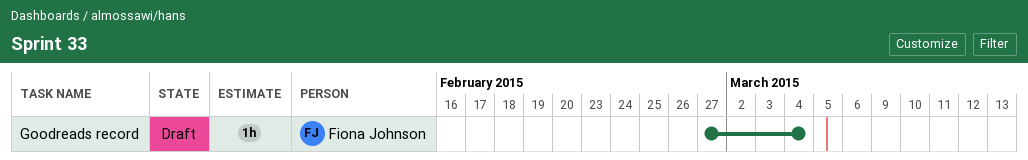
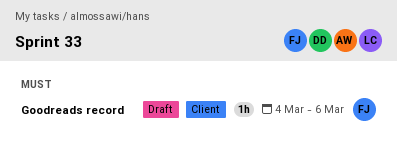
Goodreads record, start: Feb 27 -> Mar 4
Goodreads record, due: Mar 4 -> Mar 6

